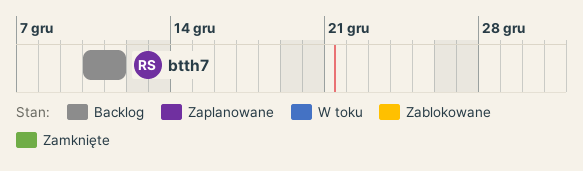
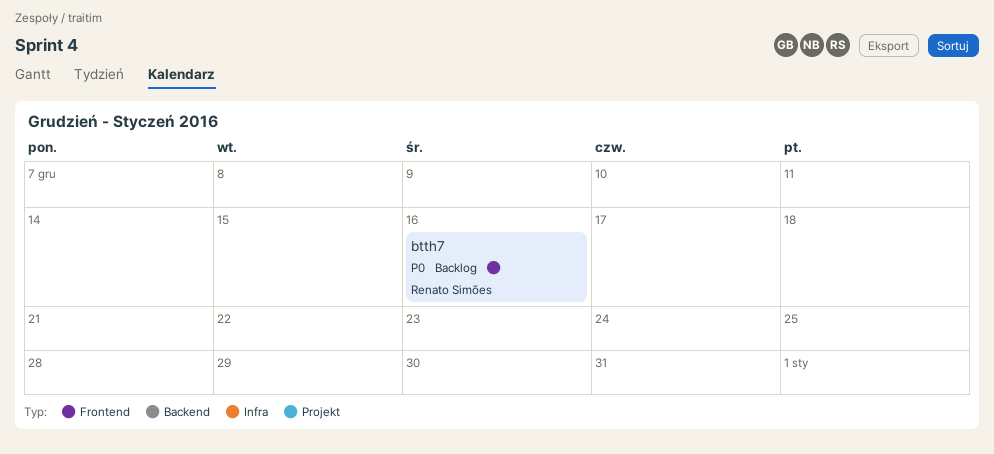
btth7, due: Dec 11 -> Dec 16

